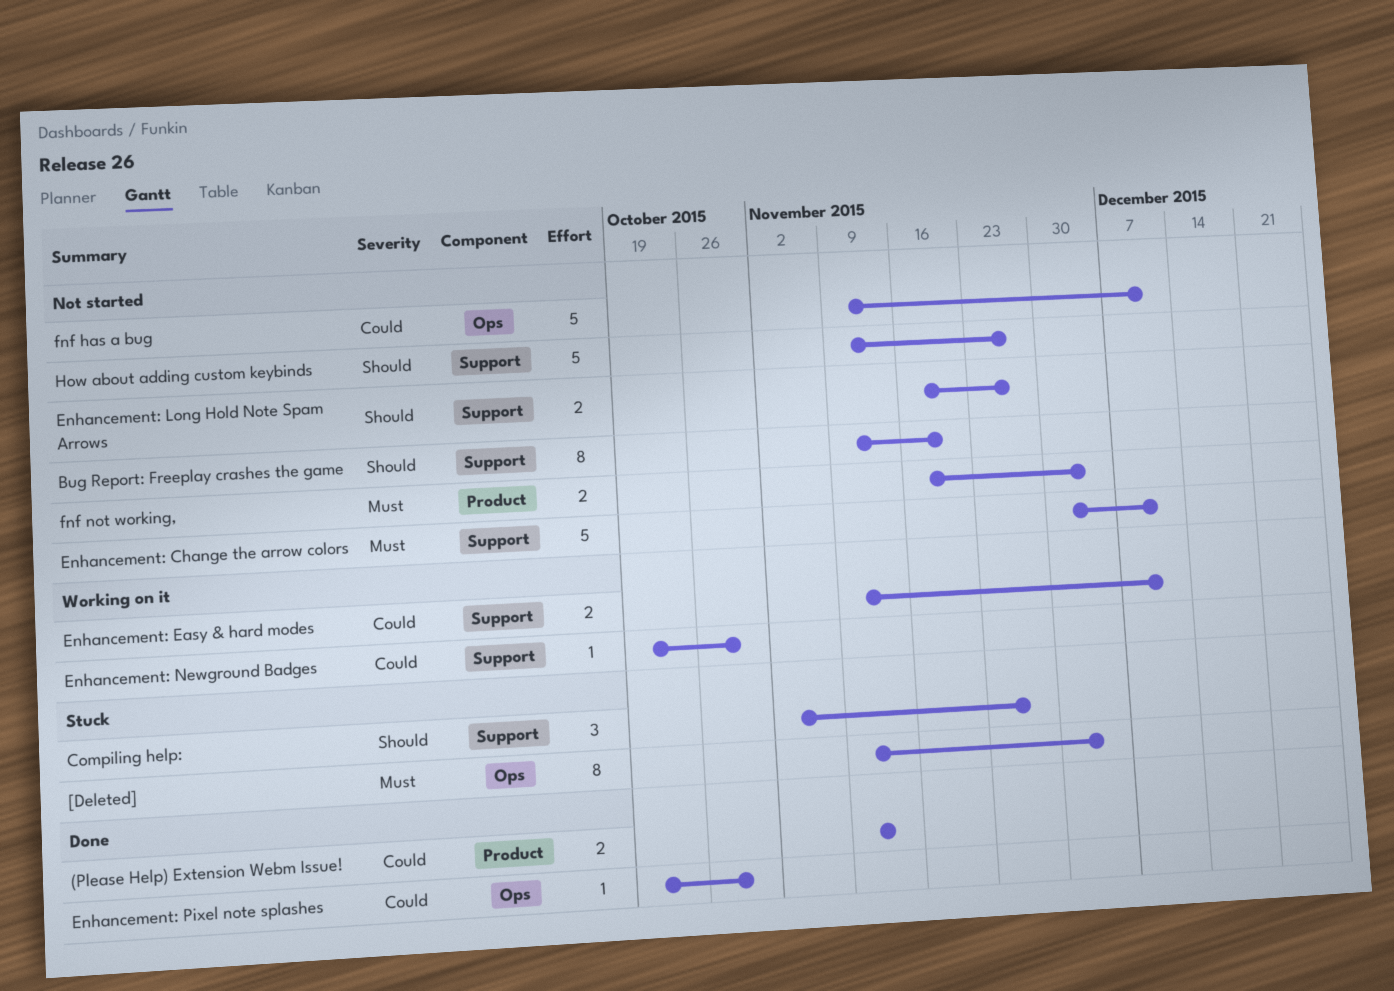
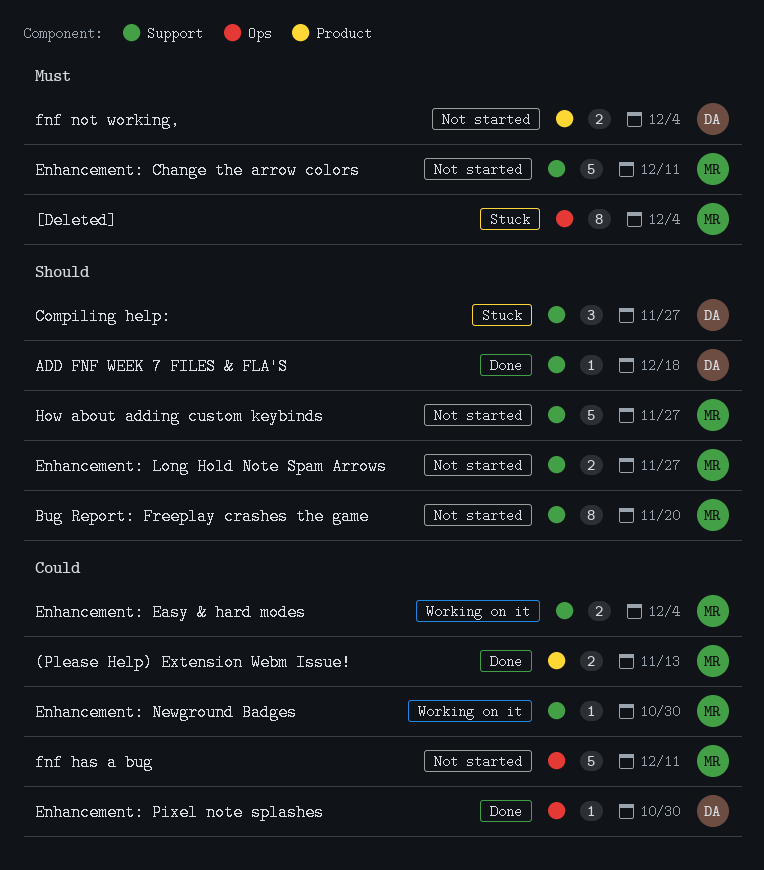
ADD FNF WEEK 7 FILES & FLA'S: none -> present
Enhancement: Easy & hard modes, due: Dec 11 -> Dec 4

